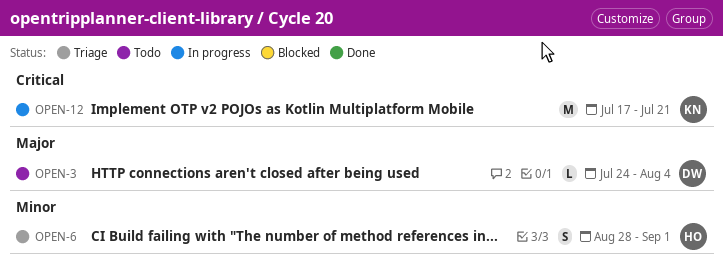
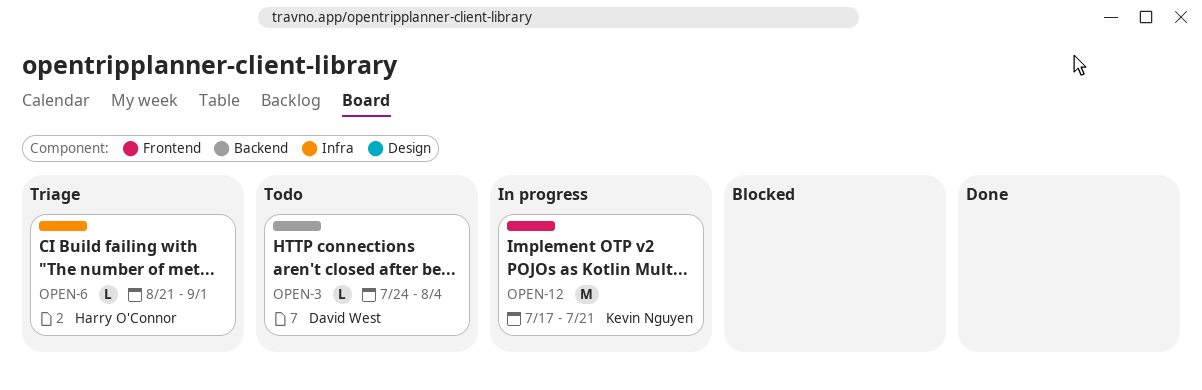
OPEN-6, estimate: S -> L
OPEN-6, start: Aug 28 -> Aug 21

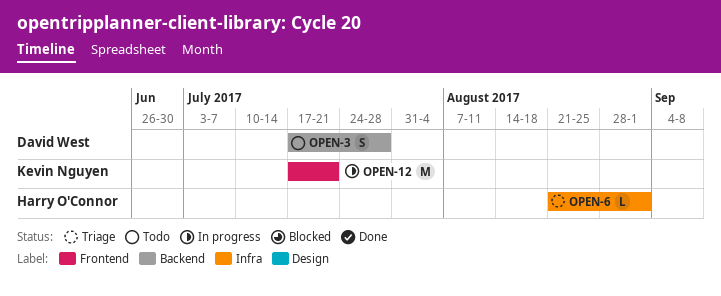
OPEN-3, estimate: L -> S
OPEN-3, start: Jul 24 -> Jul 17
OPEN-3, due: Aug 4 -> Jul 28

